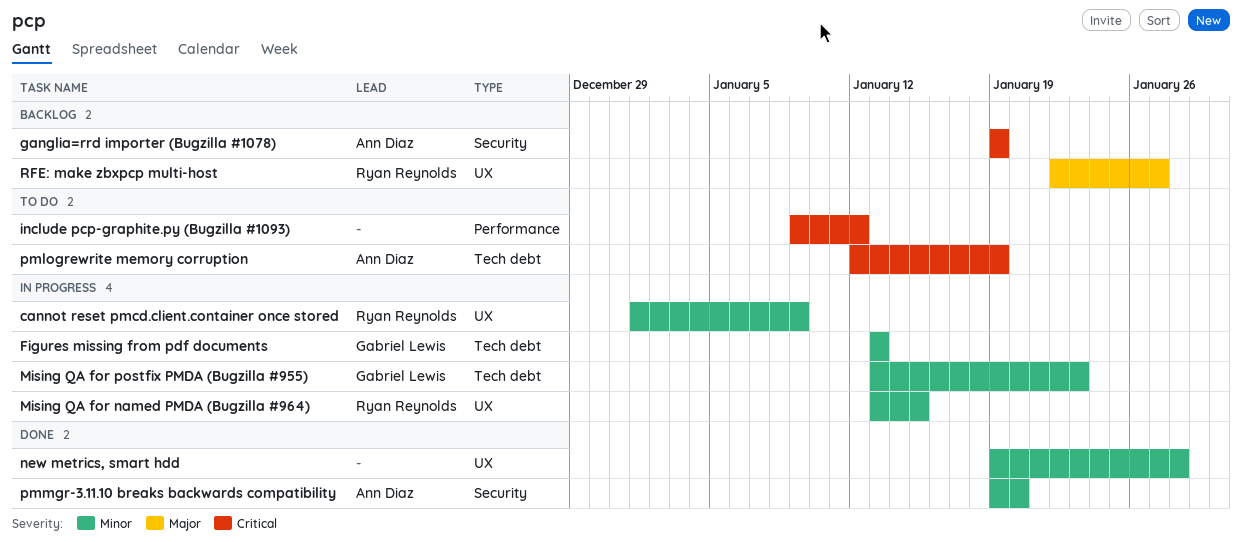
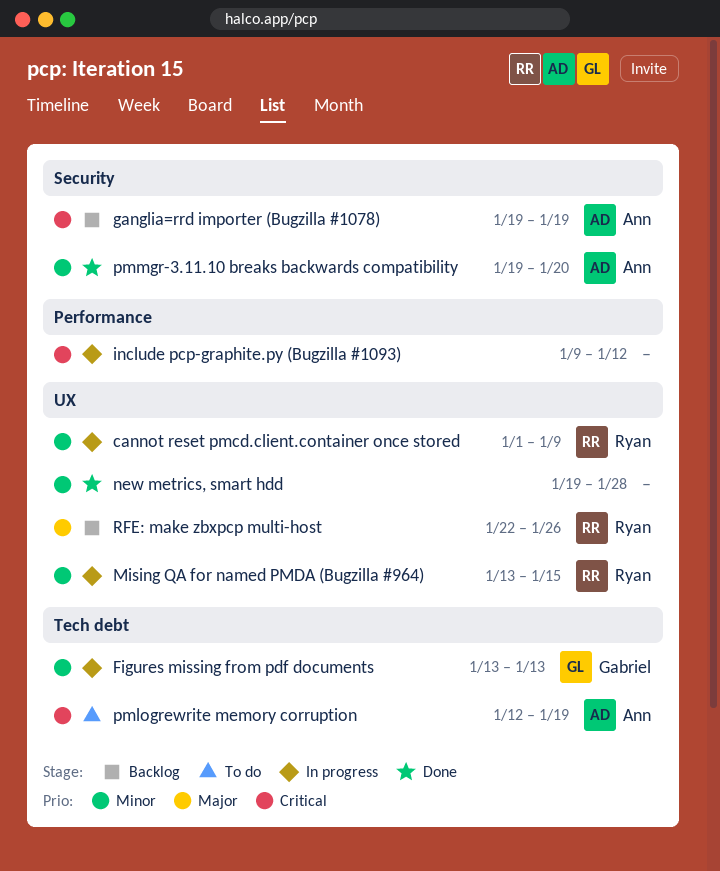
include pcp-graphite.py (Bugzilla #1093), status: To do -> In progress
Mising QA for postfix PMDA (Bugzilla #955): present -> none
RFE: make zbxpcp multi-host, due: Jan 27 -> Jan 26

